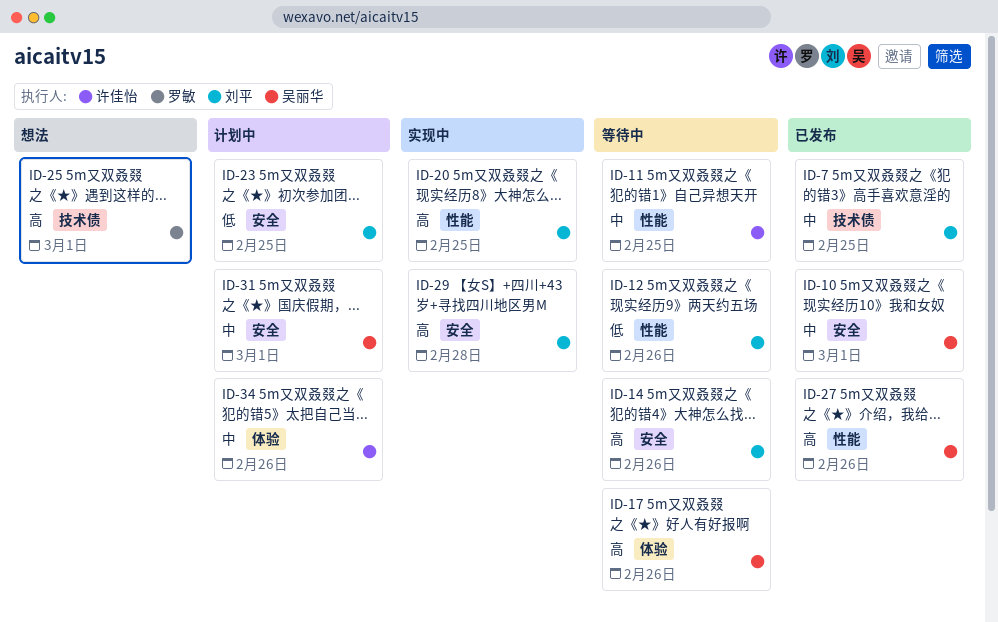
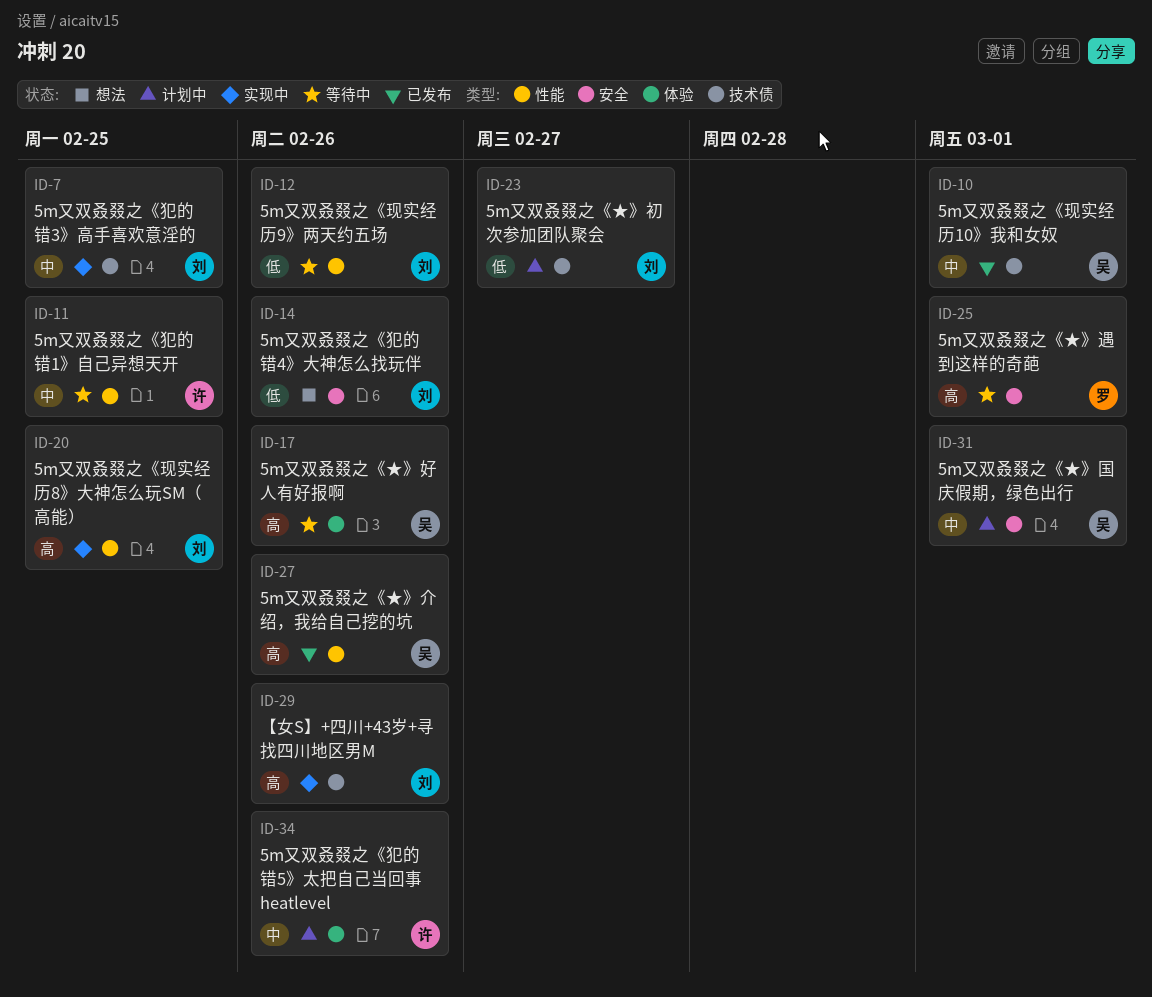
ID-7, status: 已发布 -> 实现中
ID-10, label: 安全 -> 技术债
ID-14, status: 等待中 -> 想法
ID-14, priority: 高 -> 低
ID-23, label: 安全 -> 技术债
ID-23, due: Feb 25 -> Feb 27
ID-25, status: 想法 -> 等待中
ID-25, label: 技术债 -> 安全
ID-29, label: 安全 -> 技术债
ID-29, due: Feb 28 -> Feb 26

